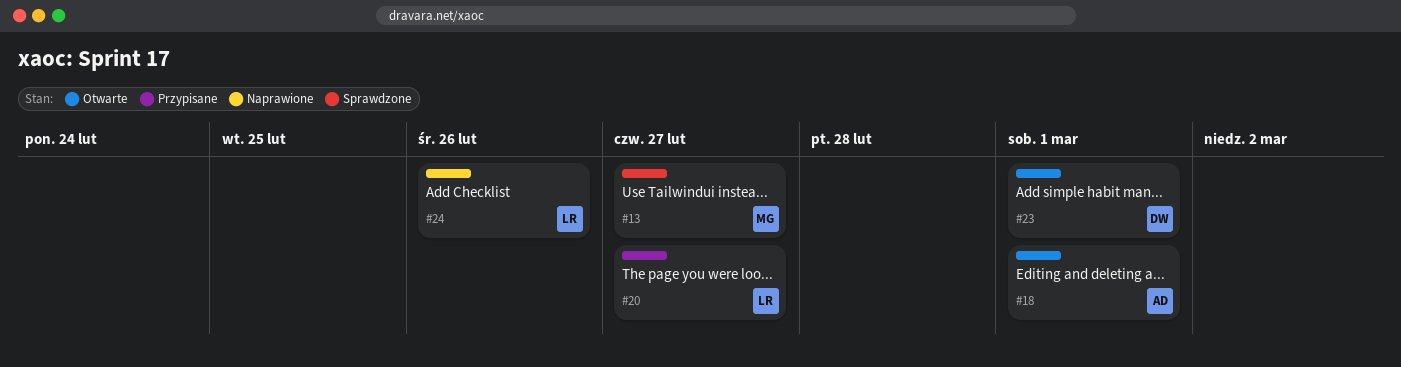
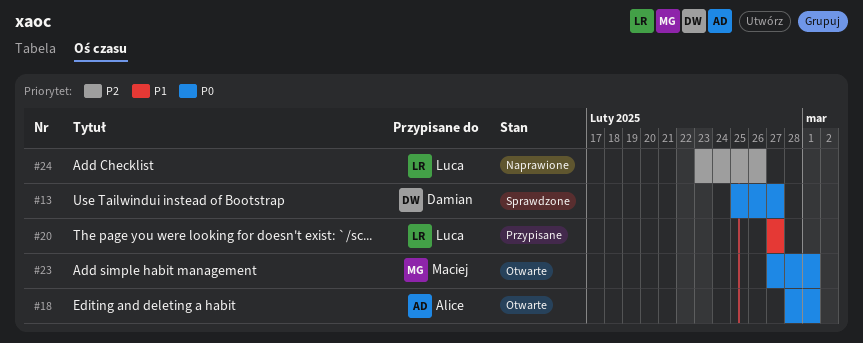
#13, owner: Maciej -> Damian
#23, owner: Damian -> Maciej

